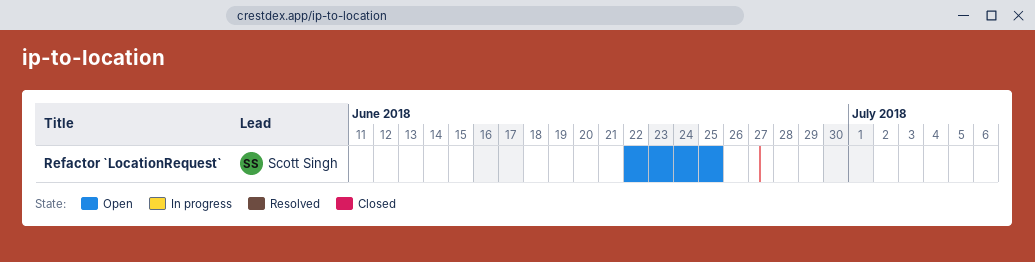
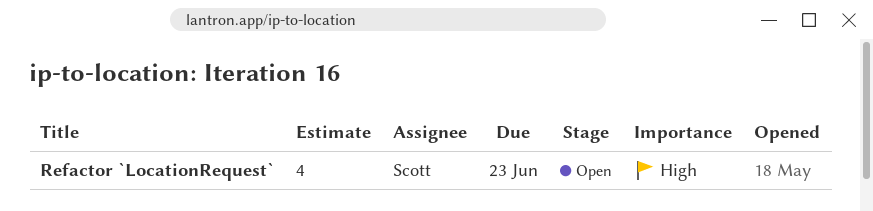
Refactor `LocationRequest`, due: Jun 25 -> Jun 23

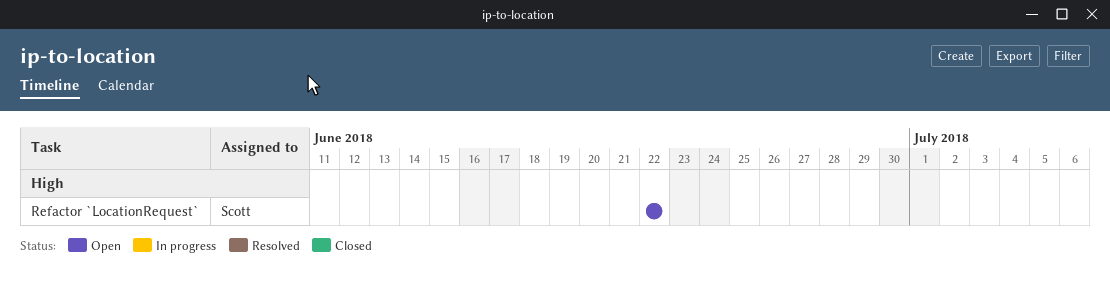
Refactor `LocationRequest`, due: Jun 23 -> Jun 22

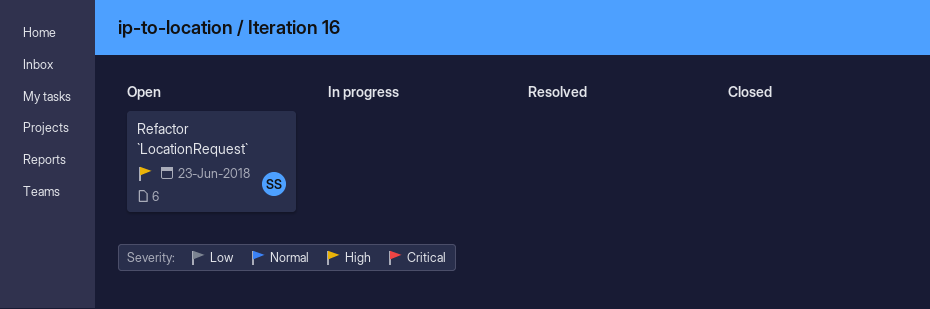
Refactor `LocationRequest`, due: Jun 22 -> Jun 23

